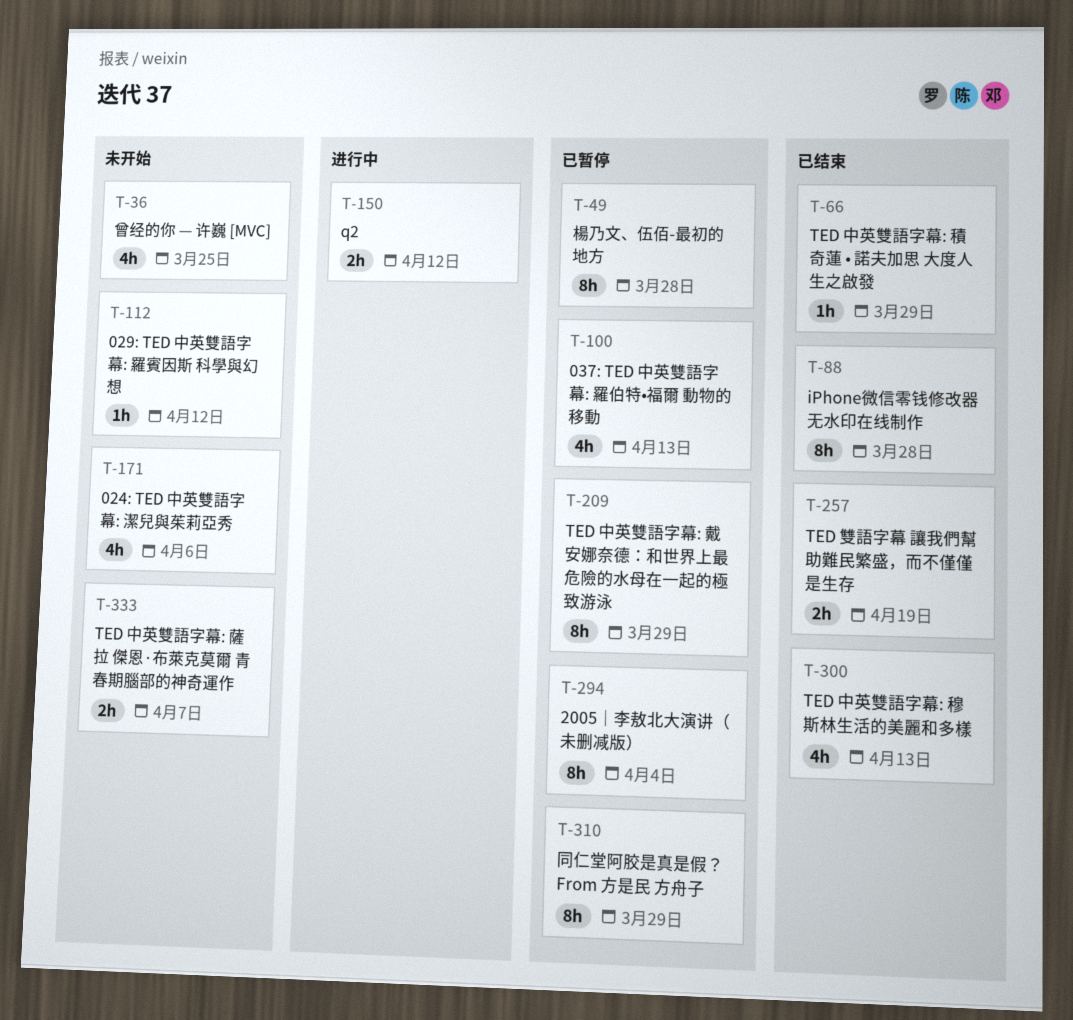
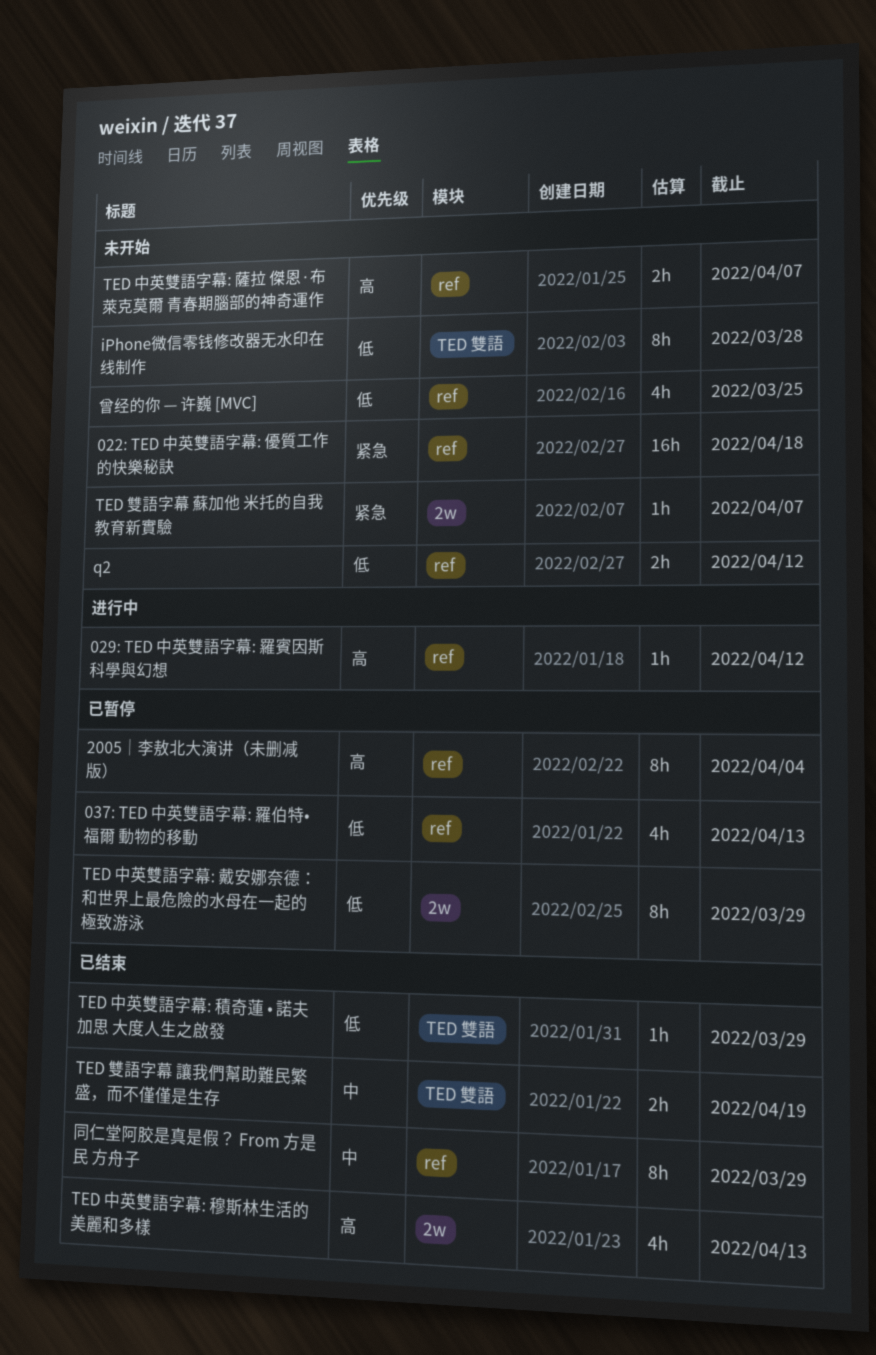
022: TED 中英雙語字幕: 優質工作的快樂秘訣: none -> present
024: TED 中英雙語字幕: 潔兒與茱莉亞秀: present -> none
029: TED 中英雙語字幕: 羅賓因斯 科學與幻想, status: 未开始 -> 进行中
iPhone微信零钱修改器无水印在线制作, status: 已结束 -> 未开始
q2, status: 进行中 -> 未开始
TED 雙語字幕 蘇加他 米托的自我教育新實驗: none -> present
同仁堂阿胶是真是假？ From 方是民 方舟子, status: 已暂停 -> 已结束
楊乃文、伍佰-最初的地方: present -> none

